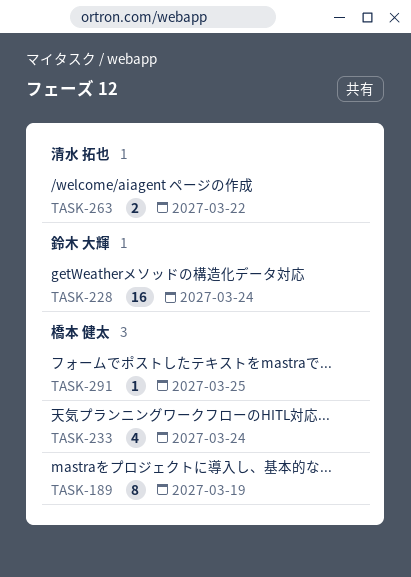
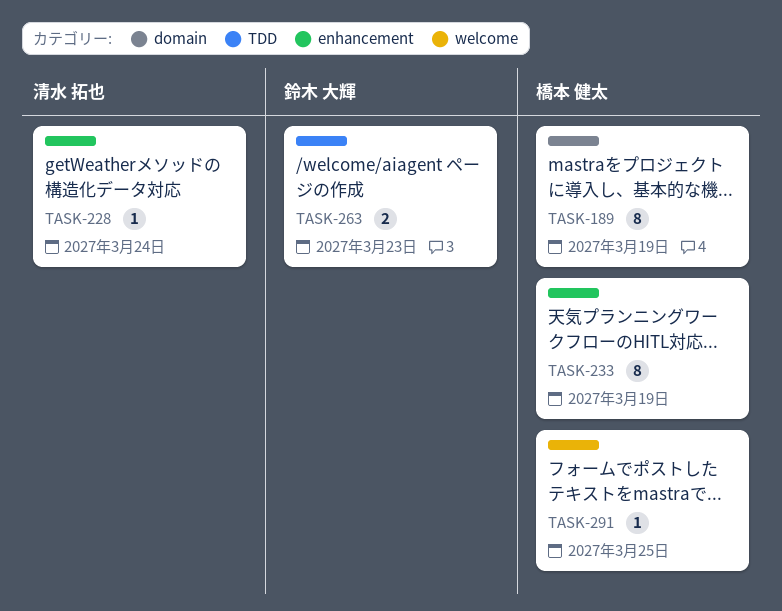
TASK-228, owner: 鈴木 大輝 -> 清水 拓也
TASK-228, estimate: 16 -> 1
TASK-233, estimate: 4 -> 8
TASK-233, due: Mar 24 -> Mar 19
TASK-263, owner: 清水 拓也 -> 鈴木 大輝
TASK-263, due: Mar 22 -> Mar 23

